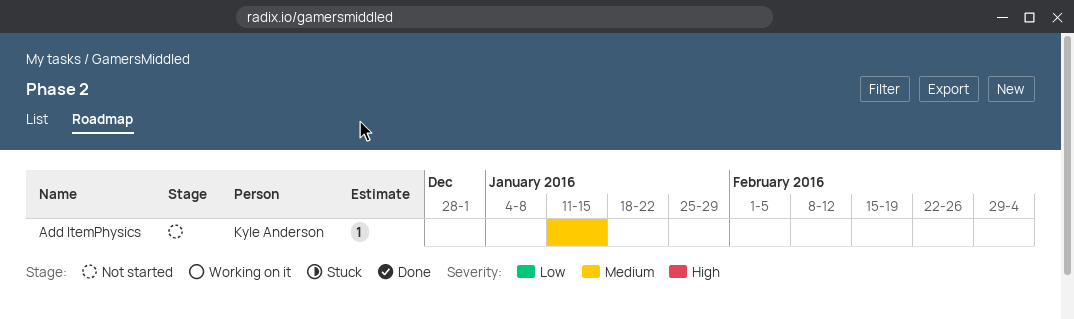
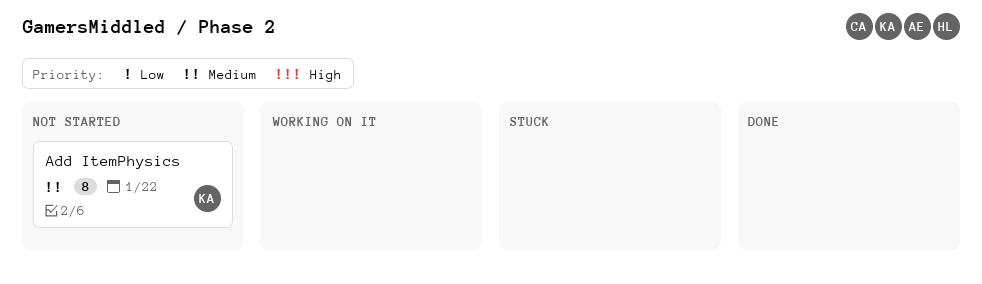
Add ItemPhysics, estimate: 1 -> 8
Add ItemPhysics, due: Jan 15 -> Jan 22

